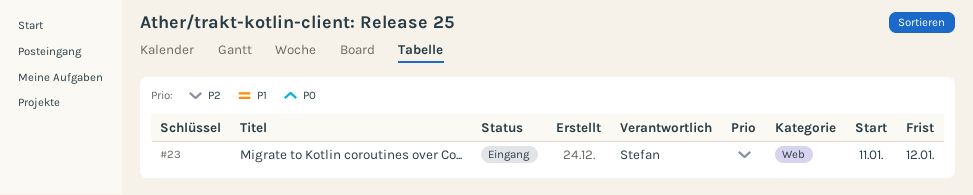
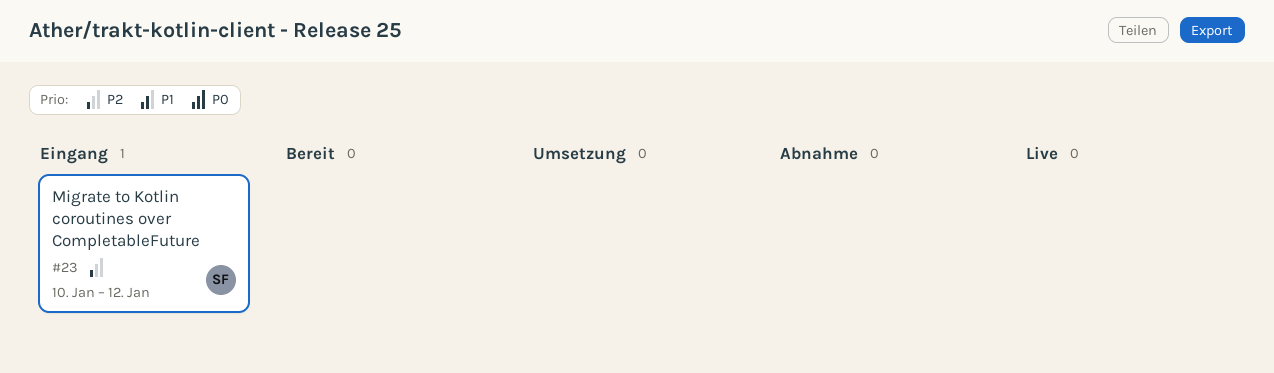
#23, start: Jan 11 -> Jan 10

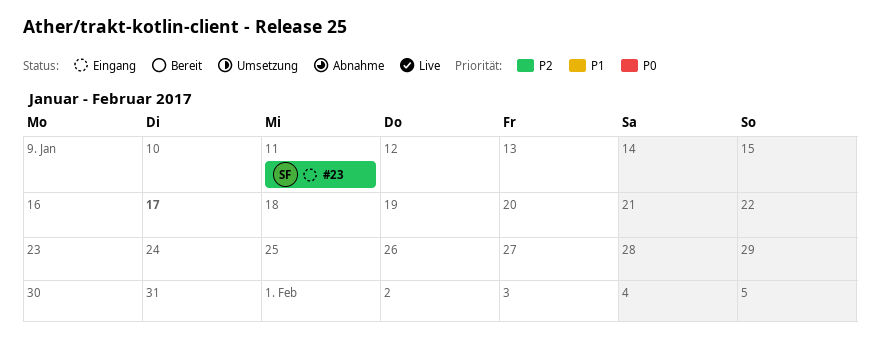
#23, start: Jan 10 -> Jan 11
#23, due: Jan 12 -> Jan 11

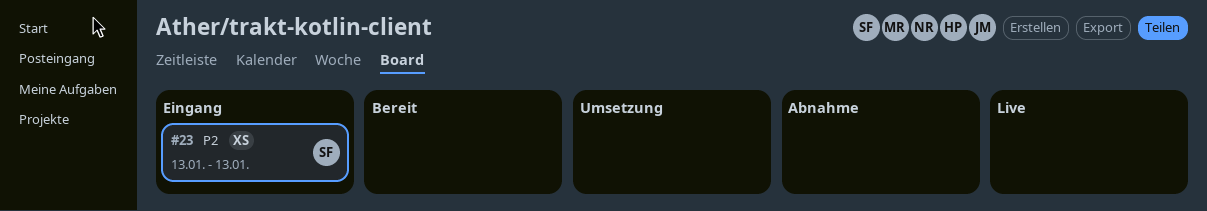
#23, start: Jan 11 -> Jan 13
#23, due: Jan 11 -> Jan 13

